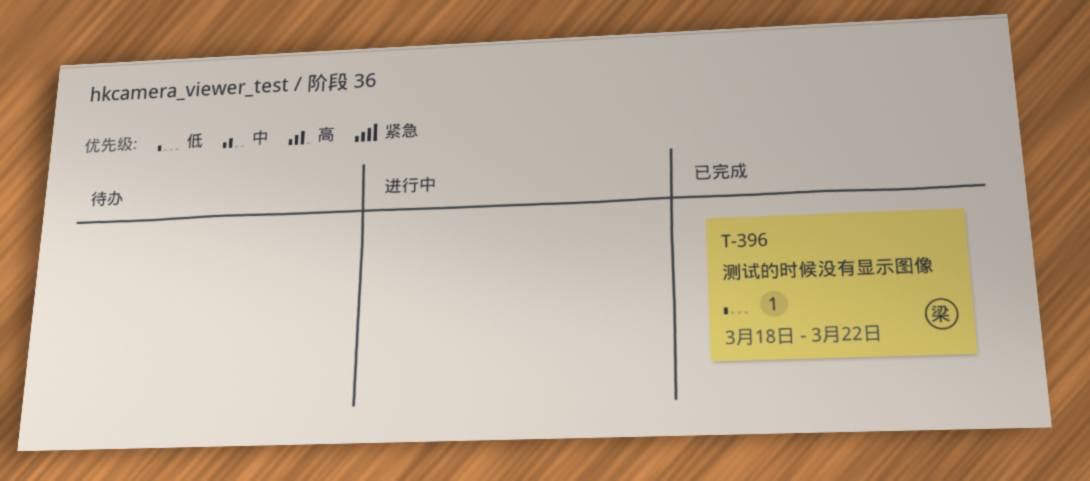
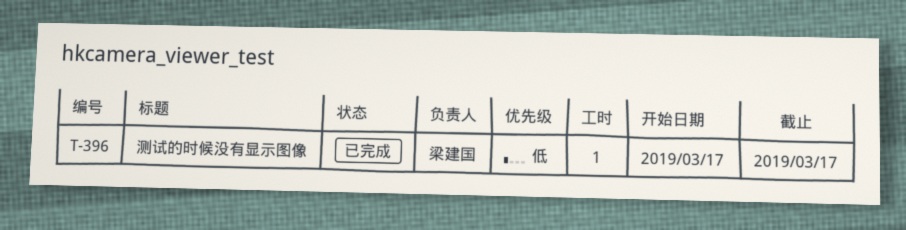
T-396, start: Mar 18 -> Mar 17
T-396, due: Mar 22 -> Mar 17

